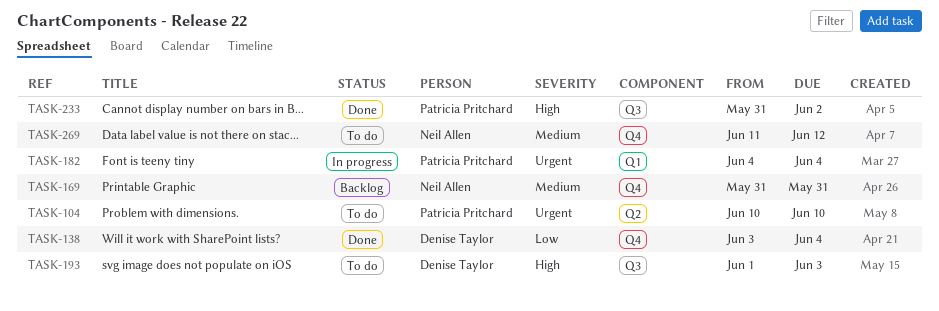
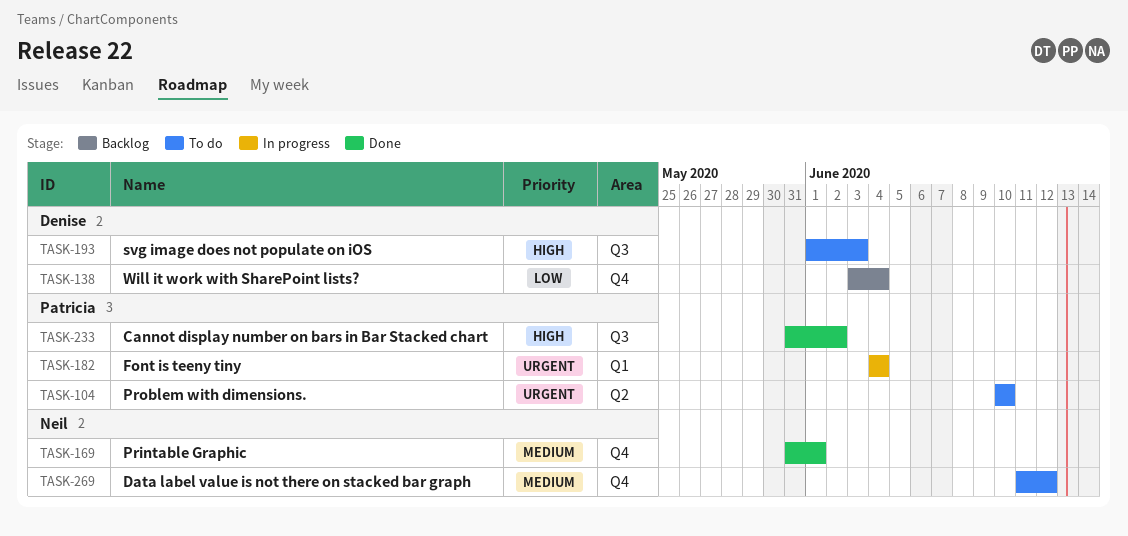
TASK-138, status: Done -> Backlog
TASK-169, status: Backlog -> Done
TASK-169, due: May 31 -> Jun 1

